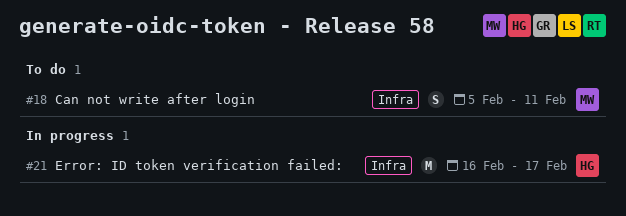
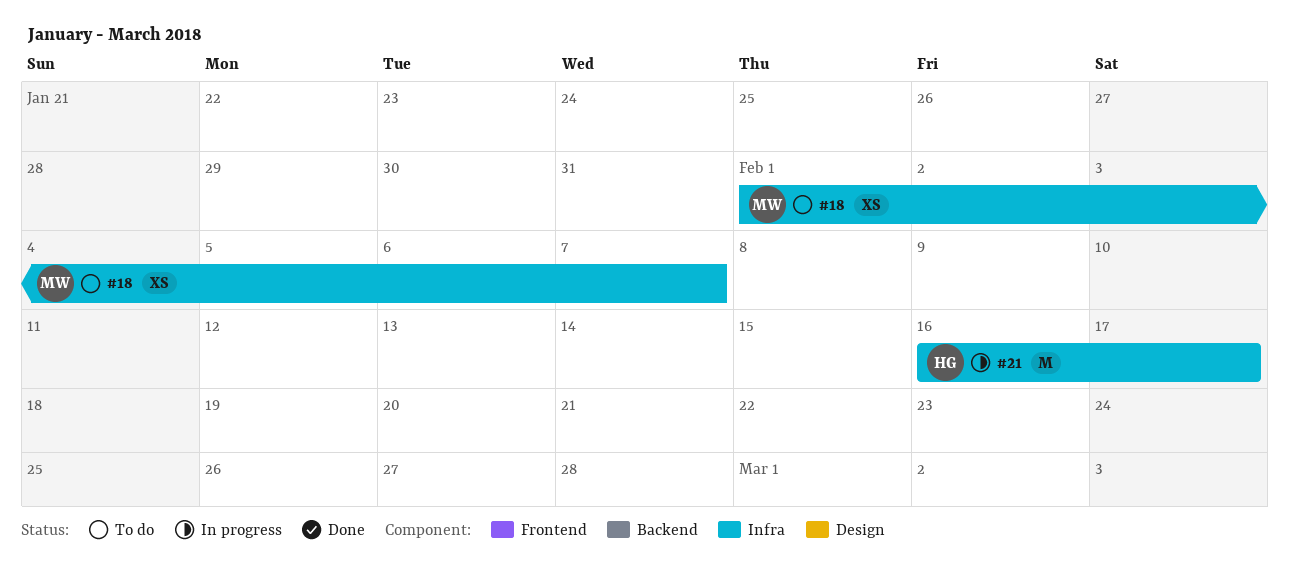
#18, estimate: S -> XS
#18, start: Feb 5 -> Feb 1
#18, due: Feb 11 -> Feb 7

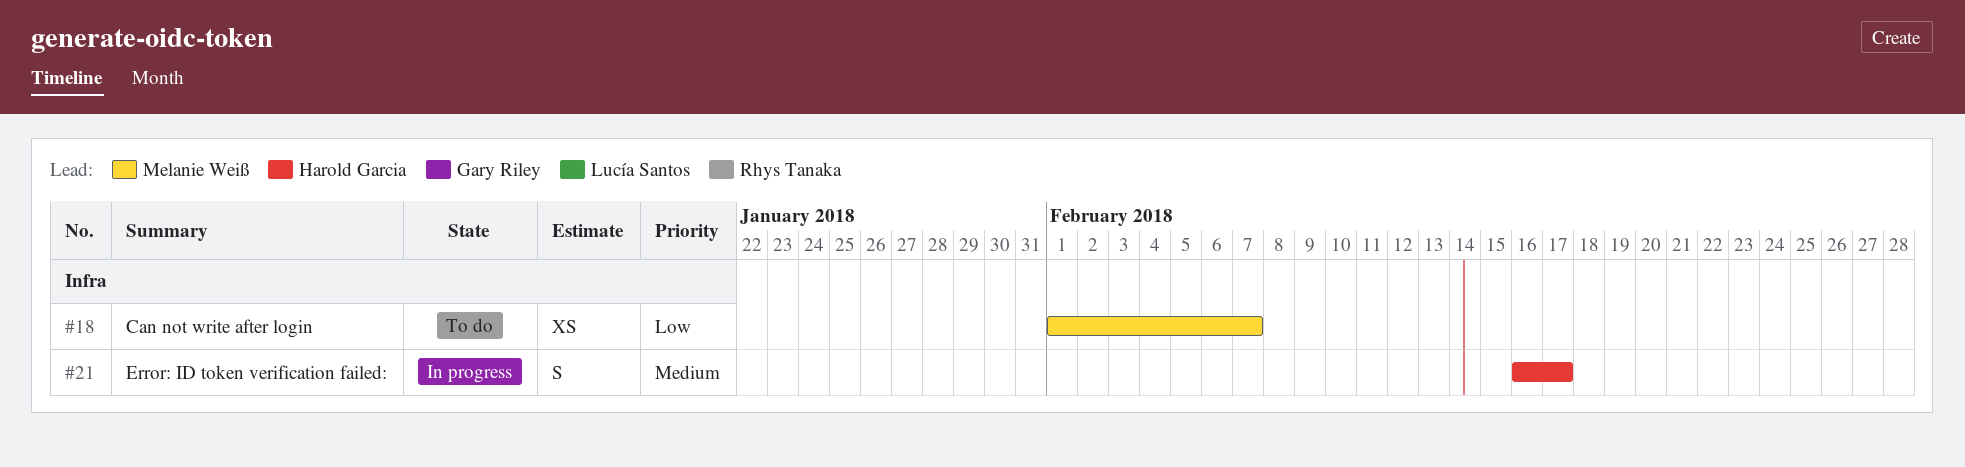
#21, estimate: M -> S

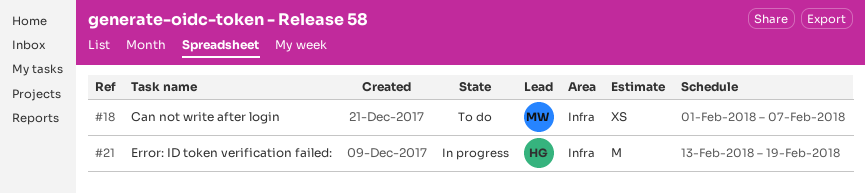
#21, estimate: S -> M
#21, start: Feb 16 -> Feb 13
#21, due: Feb 17 -> Feb 19

